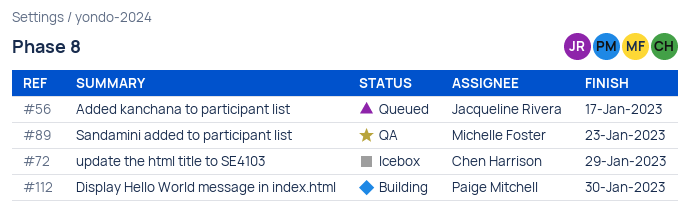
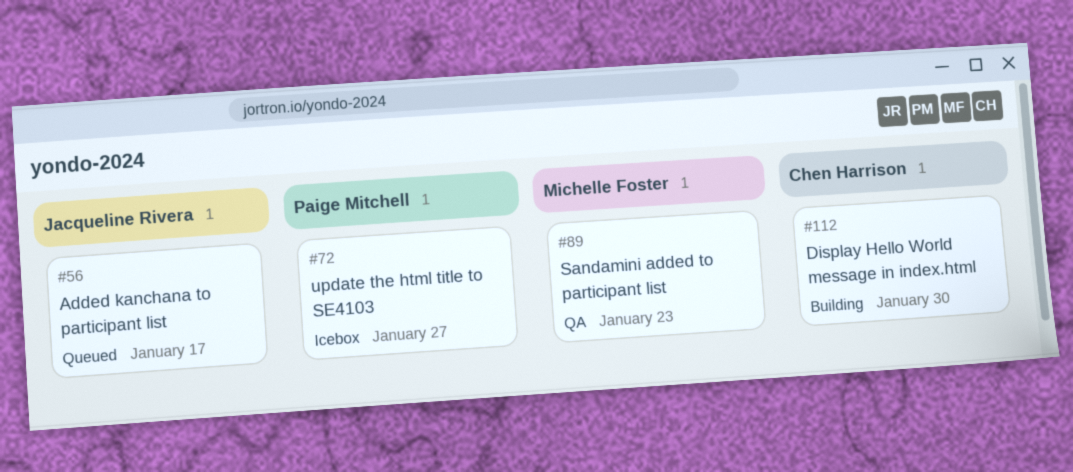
#72, owner: Chen Harrison -> Paige Mitchell
#72, due: Jan 29 -> Jan 27
#112, owner: Paige Mitchell -> Chen Harrison

